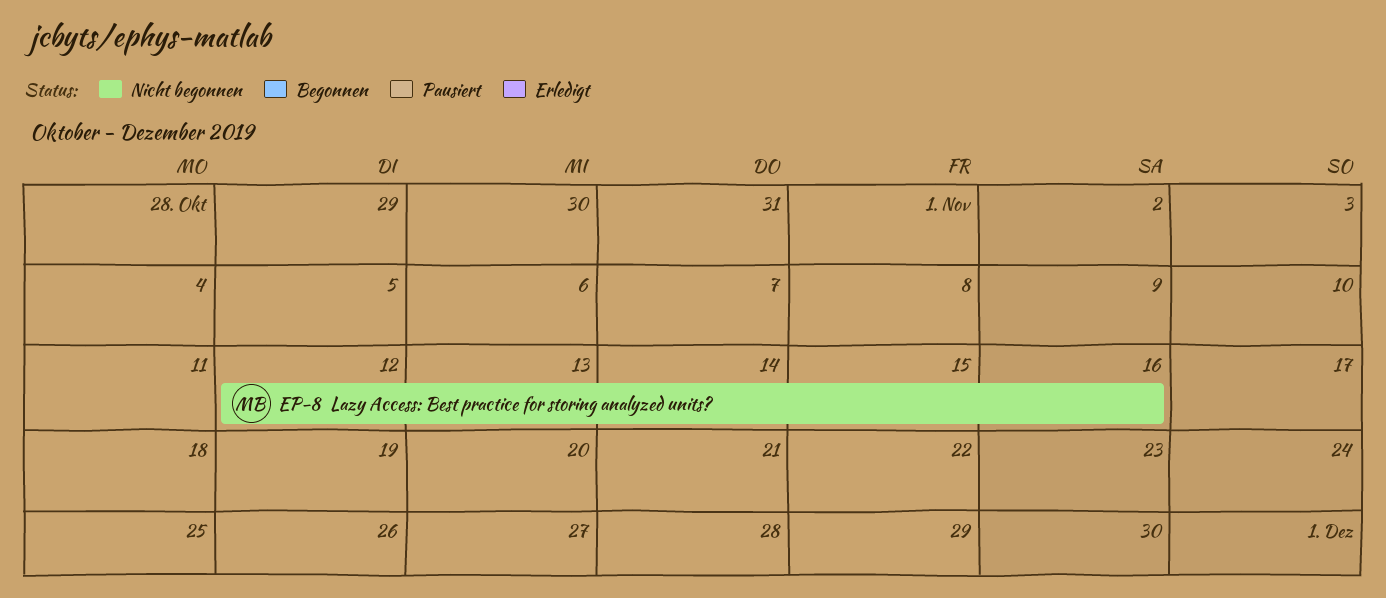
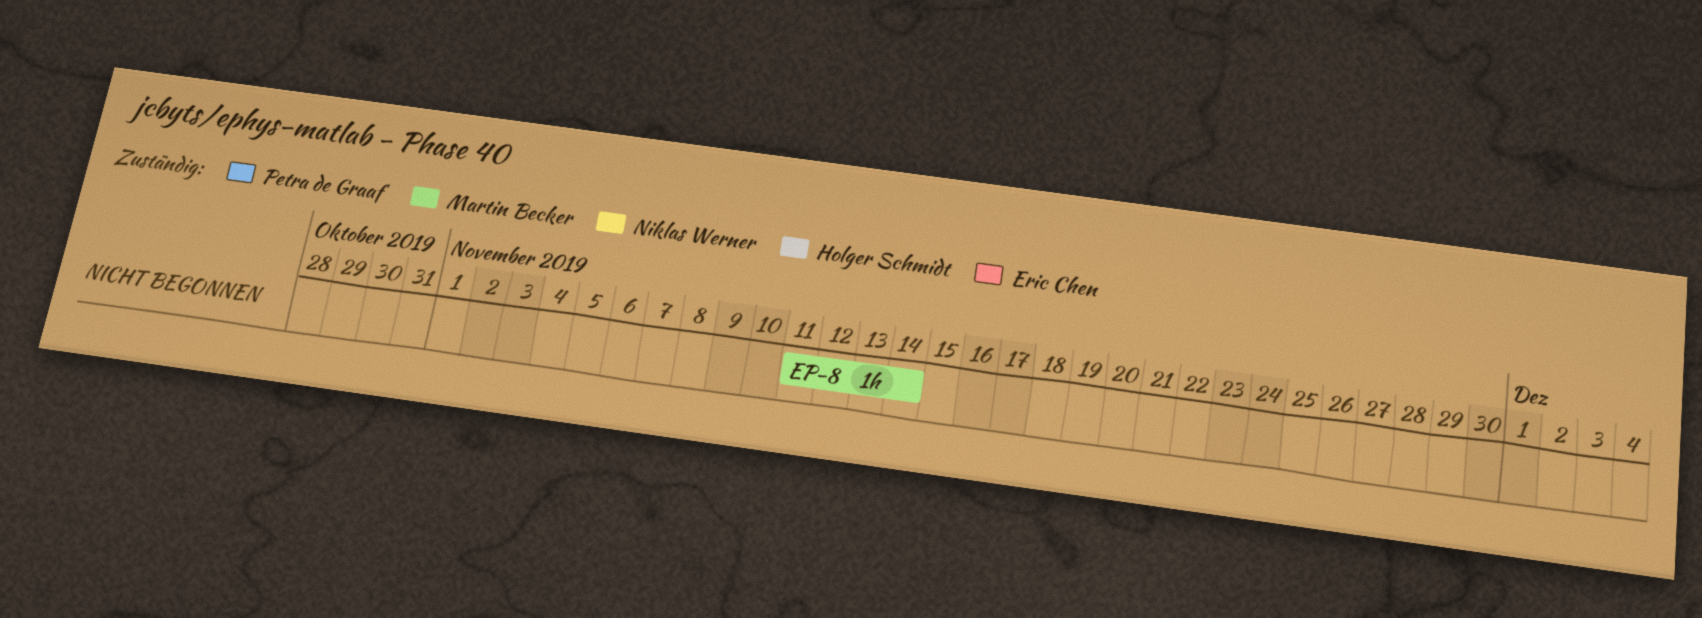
EP-8, start: Nov 12 -> Nov 11
EP-8, due: Nov 16 -> Nov 14

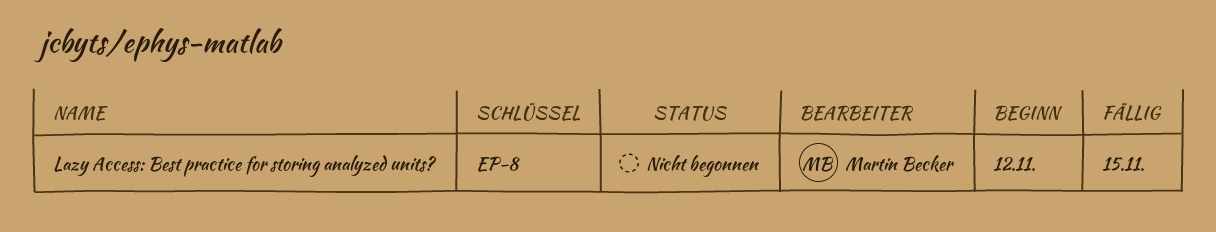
EP-8, start: Nov 11 -> Nov 12
EP-8, due: Nov 14 -> Nov 15

